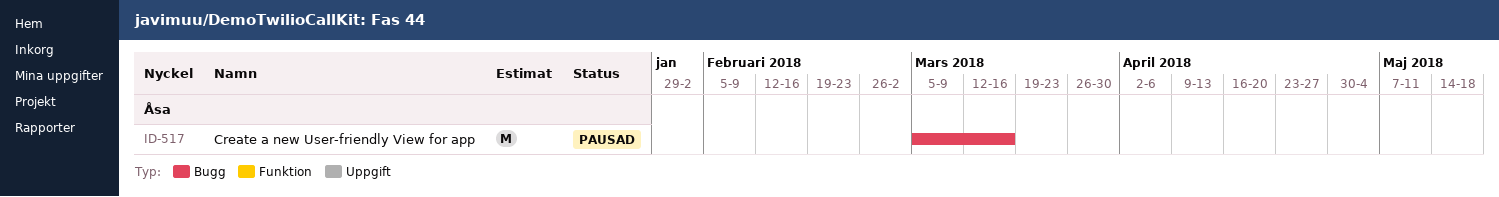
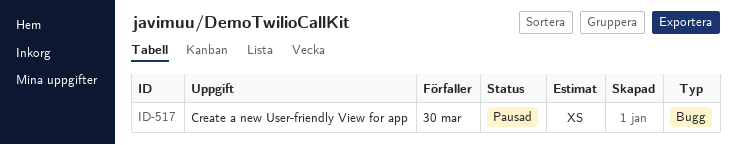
ID-517, estimate: M -> XS
ID-517, due: Mar 16 -> Mar 30

